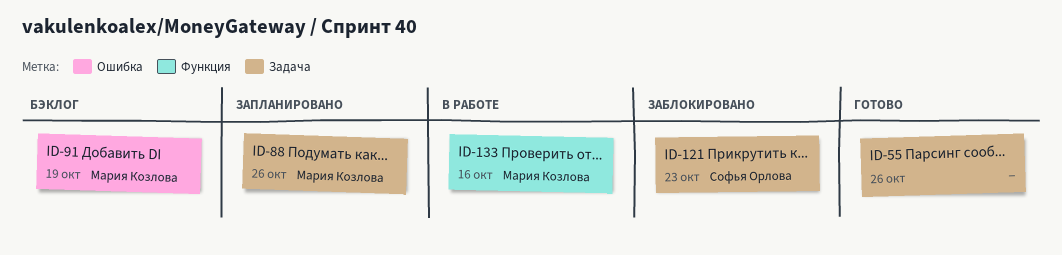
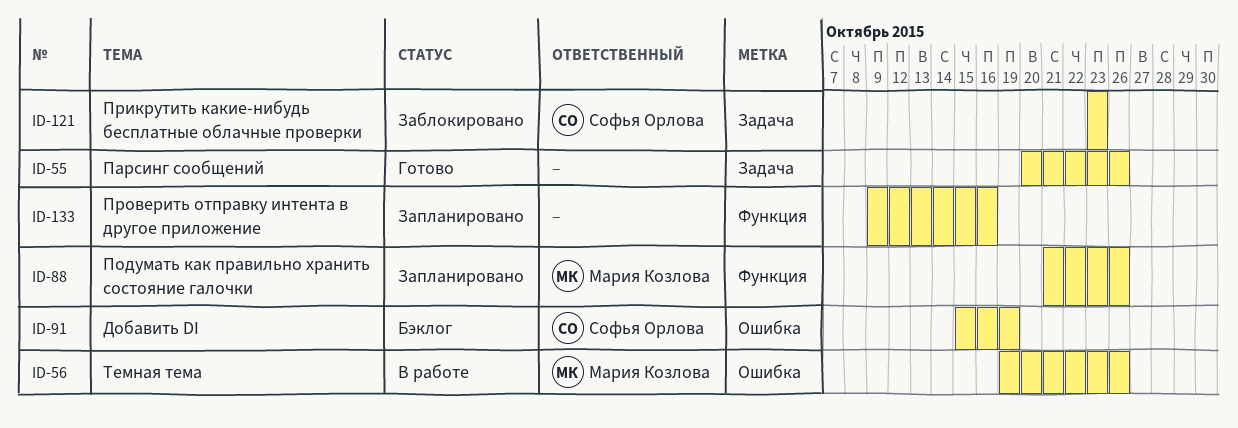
ID-56: none -> present
ID-88, label: Задача -> Функция
ID-91, owner: Мария Козлова -> Софья Орлова
ID-133, status: В работе -> Запланировано
ID-133, owner: Мария Козлова -> none

